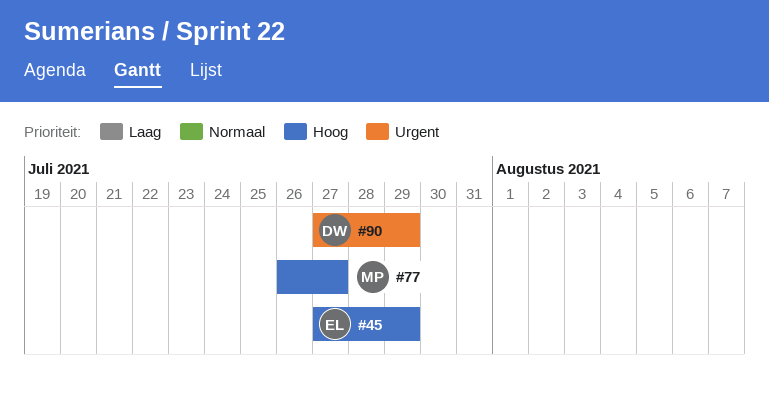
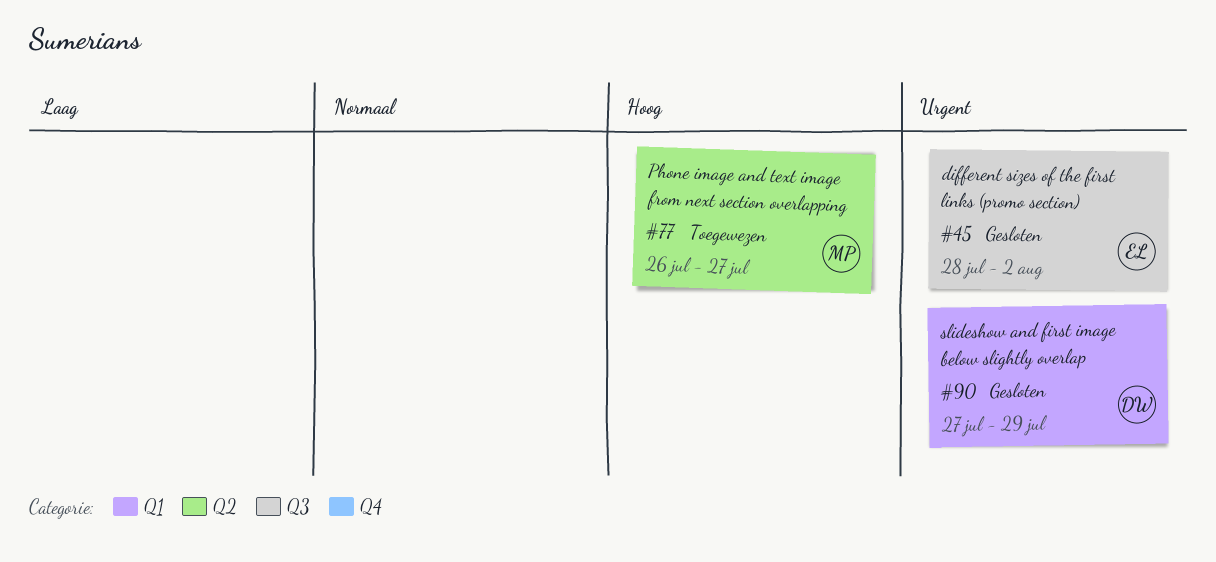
#45, priority: Hoog -> Urgent
#45, start: Jul 27 -> Jul 28
#45, due: Jul 29 -> Aug 2

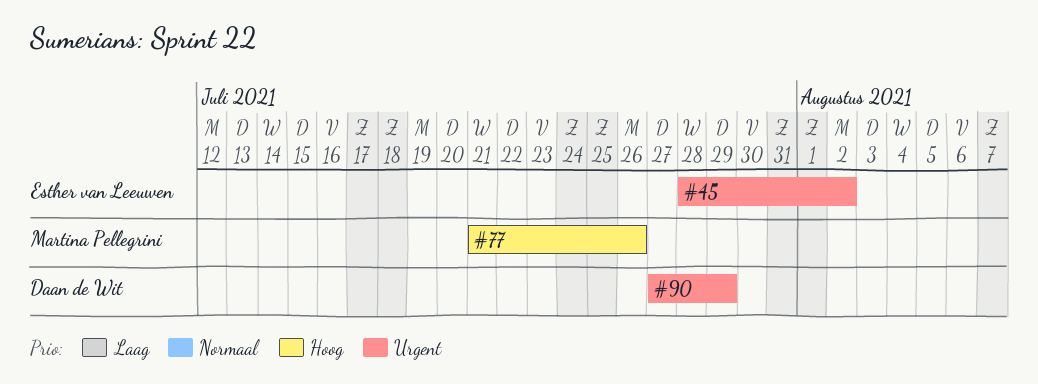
#77, start: Jul 26 -> Jul 21
#77, due: Jul 27 -> Jul 26

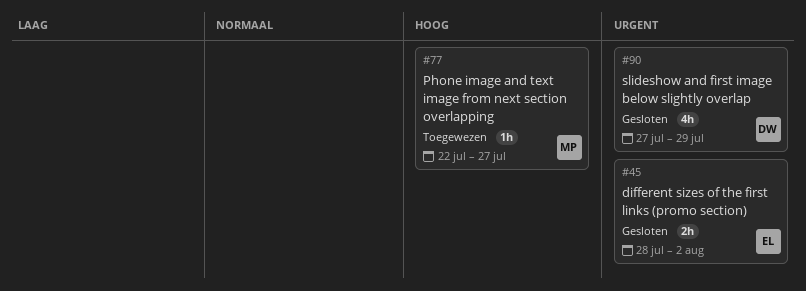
#77, start: Jul 21 -> Jul 22
#77, due: Jul 26 -> Jul 27

